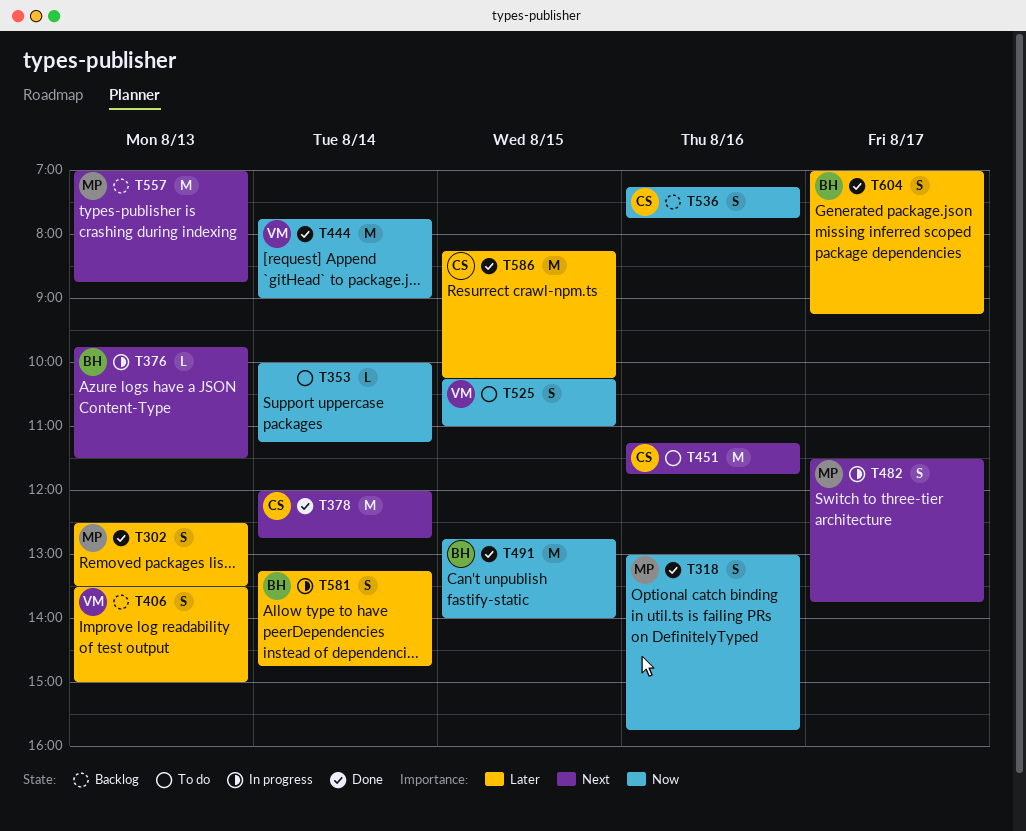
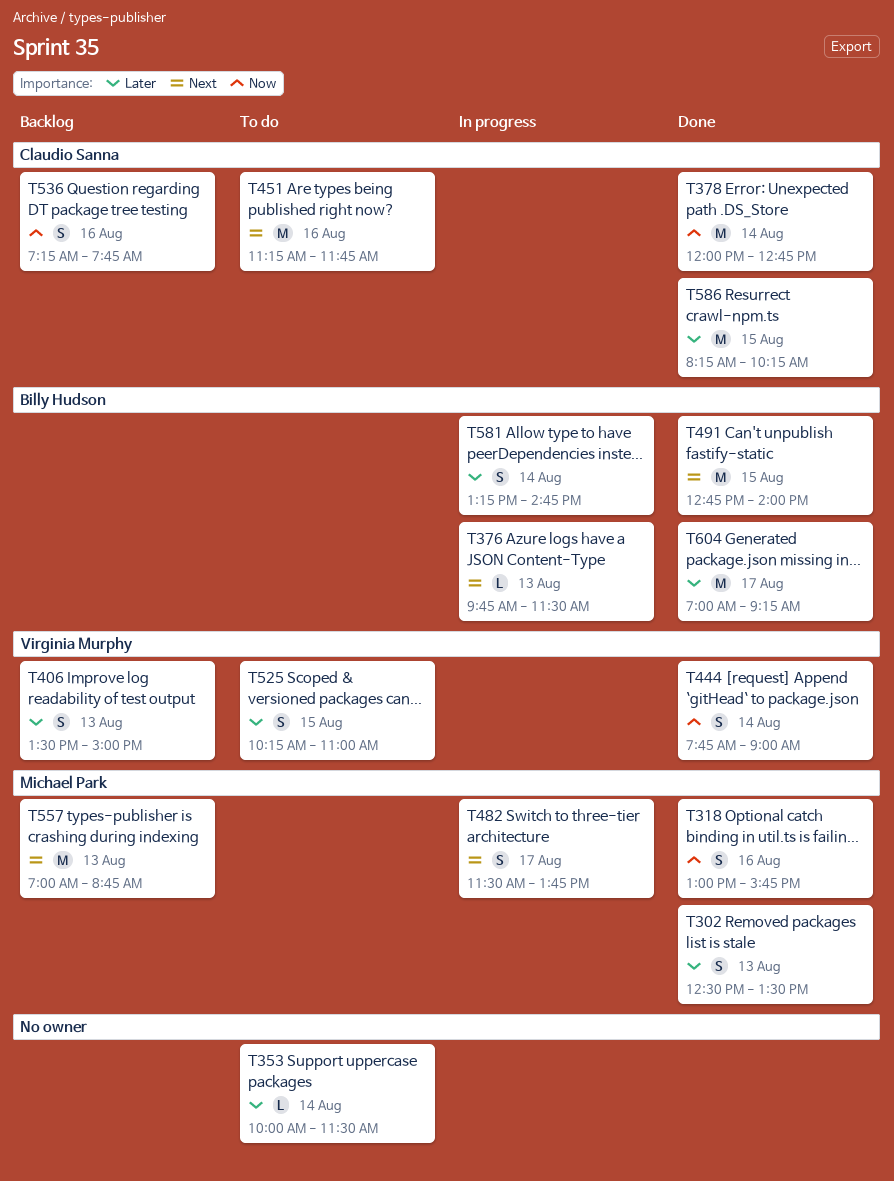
T353, priority: Now -> Later
T353, ends: 11:15 -> 11:30
T378, priority: Next -> Now
T444, estimate: M -> S
T491, priority: Now -> Next
T525, priority: Now -> Later
T604, estimate: S -> M

